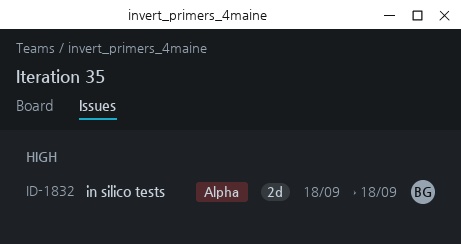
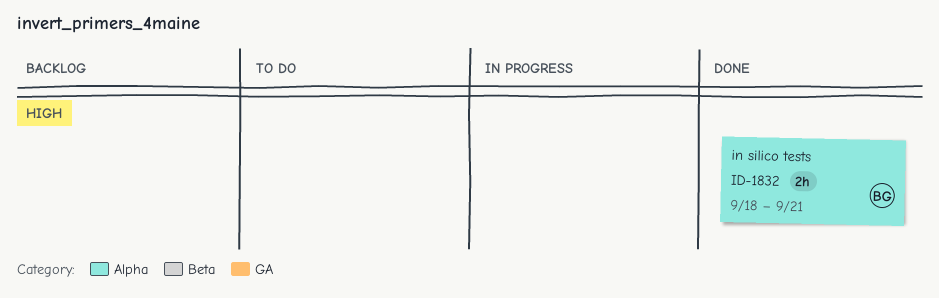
ID-1832, estimate: 2d -> 2h
ID-1832, due: Sep 18 -> Sep 21

